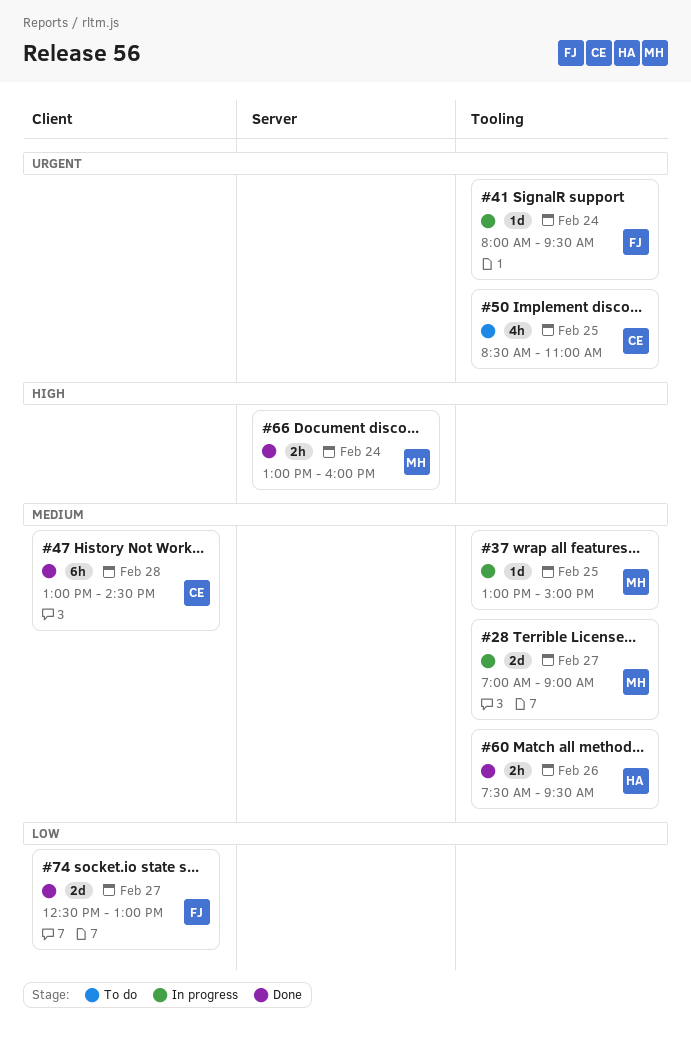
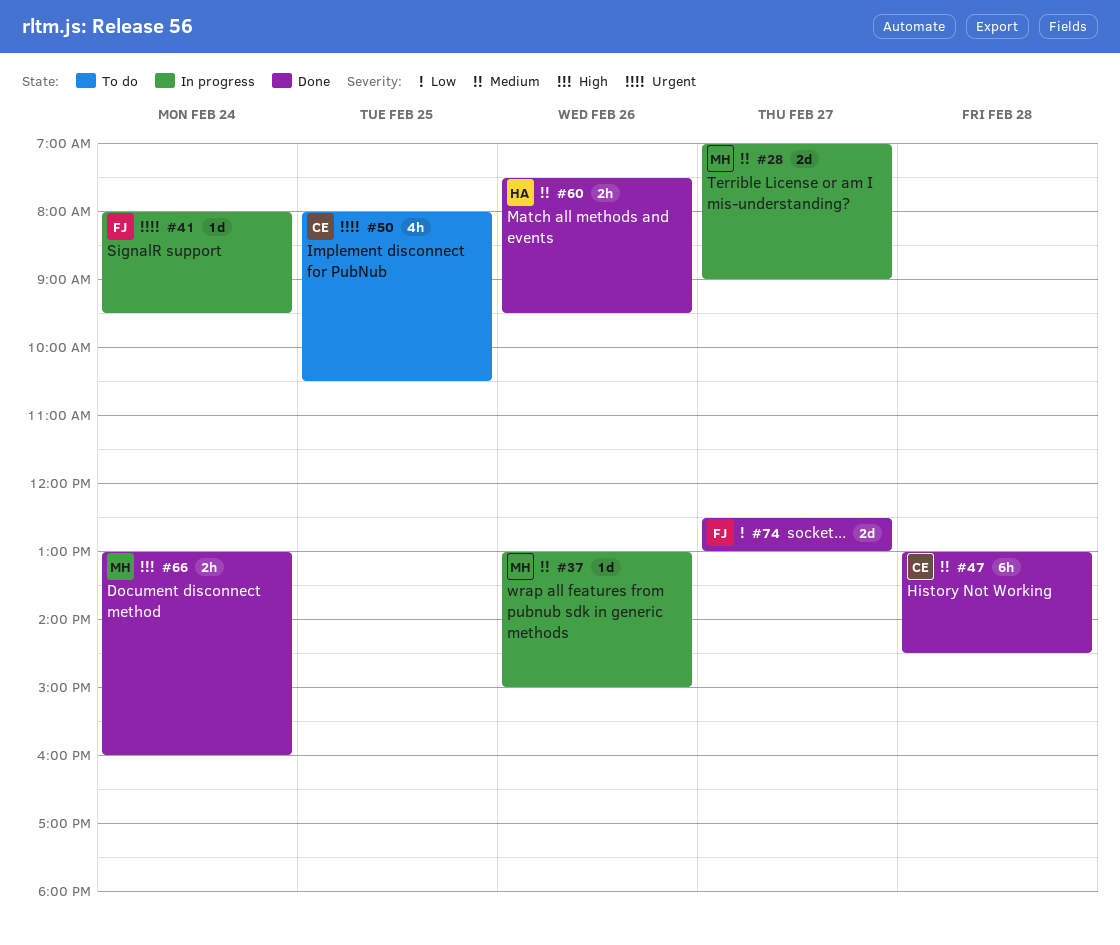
#37, day: Feb 25 -> Feb 26
#50, begins: 08:30 -> 08:00
#50, ends: 11:00 -> 10:30

